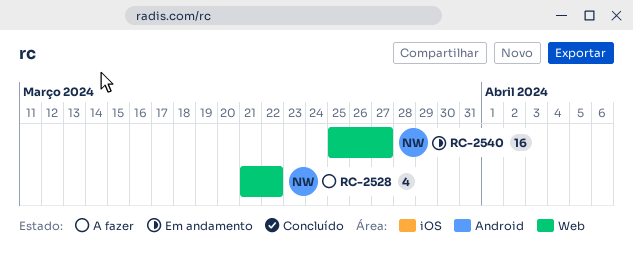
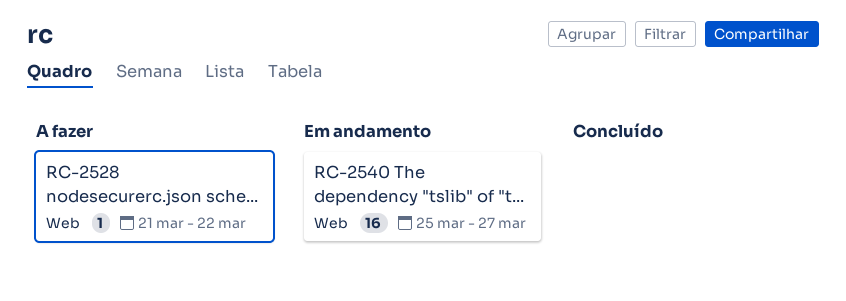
RC-2528, estimate: 4 -> 1

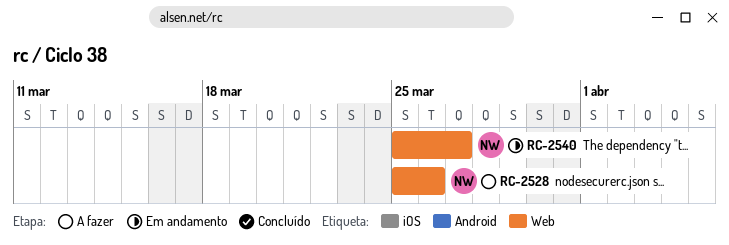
RC-2528, start: Mar 21 -> Mar 25
RC-2528, due: Mar 22 -> Mar 26

